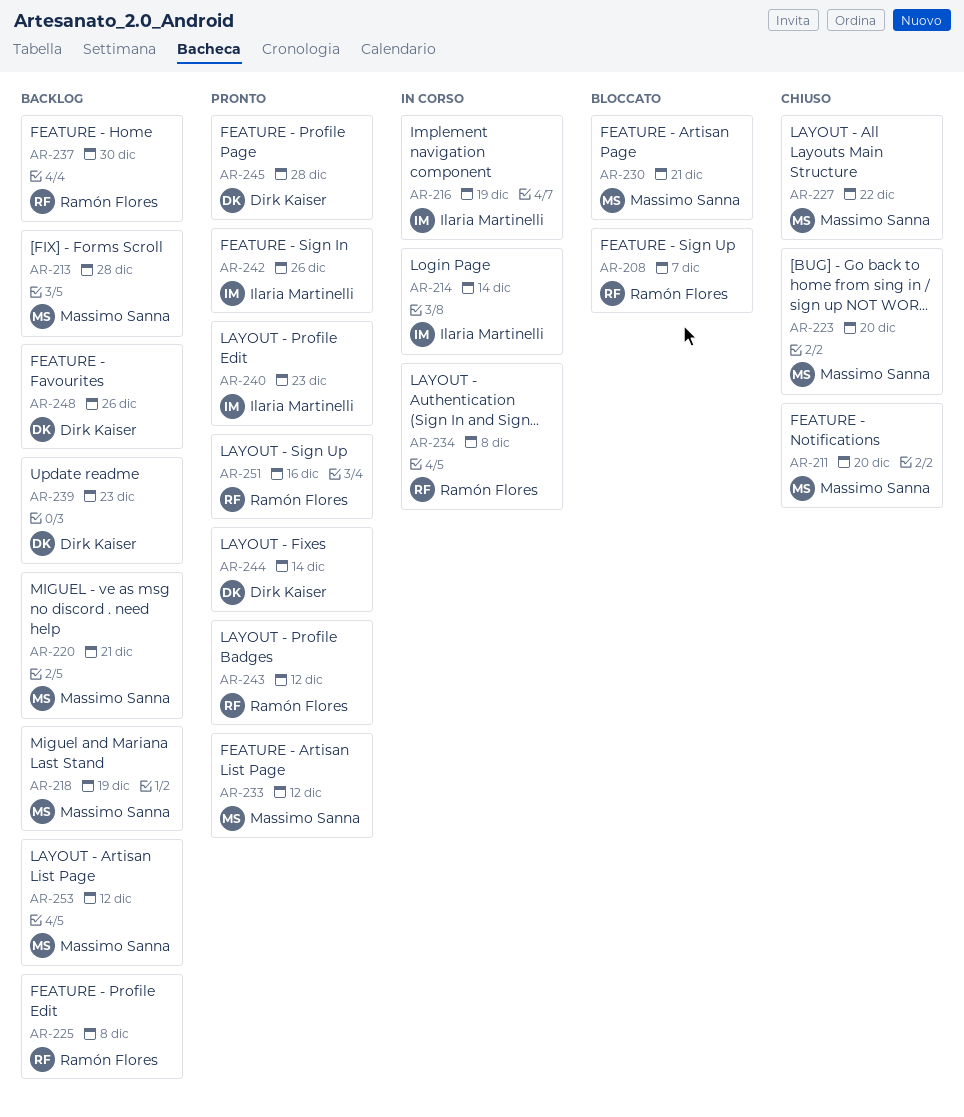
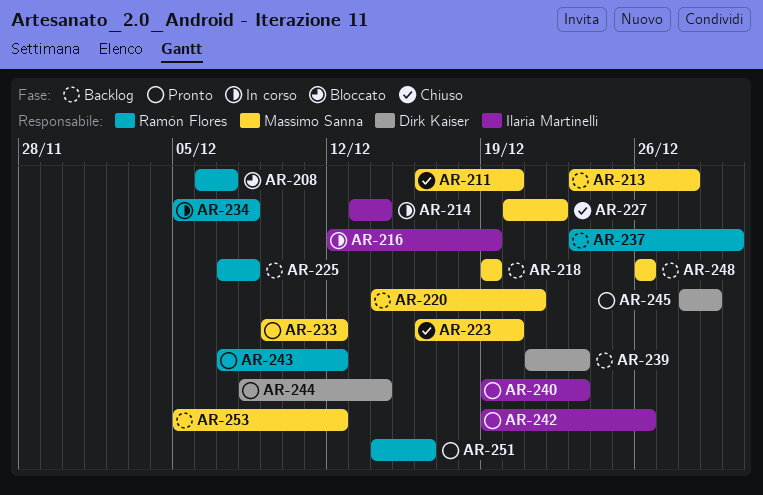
AR-230: present -> none
AR-245, due: Dec 28 -> Dec 29
AR-248, owner: Dirk Kaiser -> Massimo Sanna

